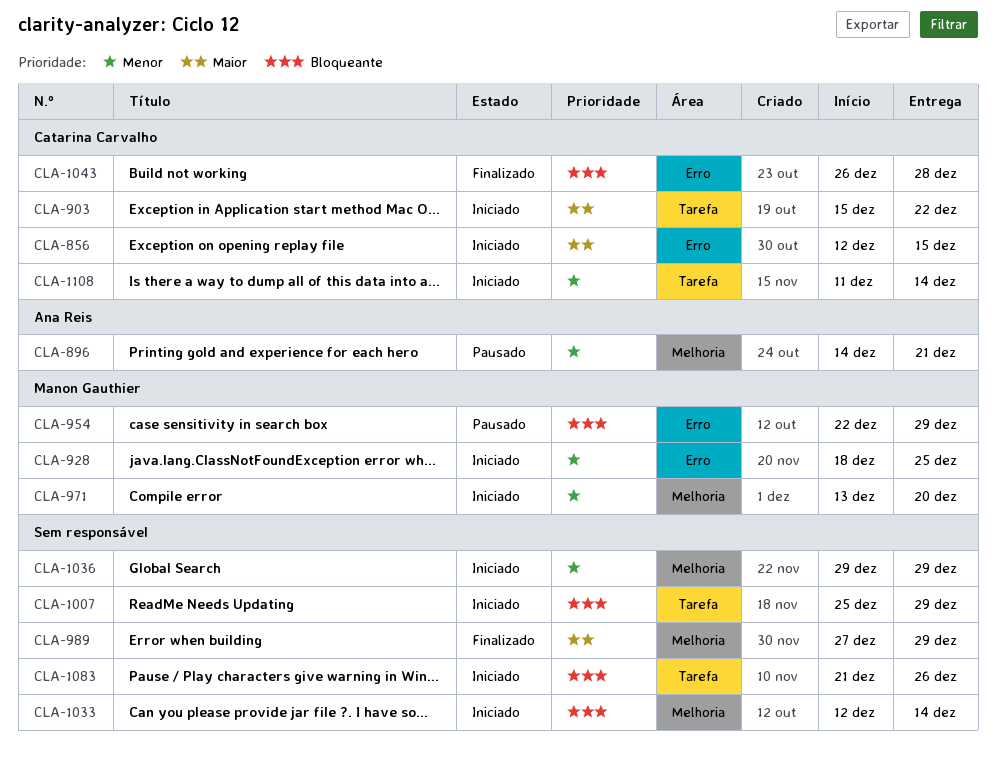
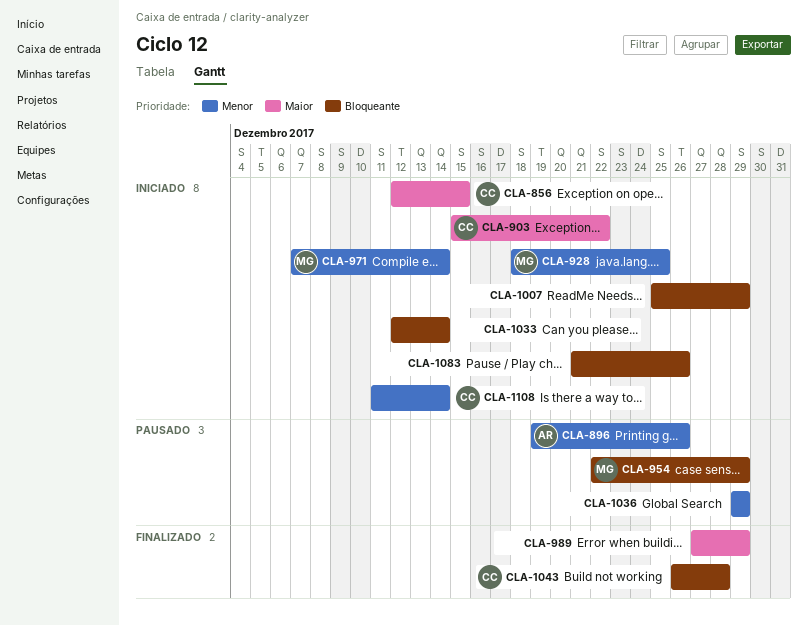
CLA-896, start: Dec 14 -> Dec 19
CLA-896, due: Dec 21 -> Dec 26
CLA-971, start: Dec 13 -> Dec 7
CLA-971, due: Dec 20 -> Dec 14
CLA-1036, status: Iniciado -> Pausado

